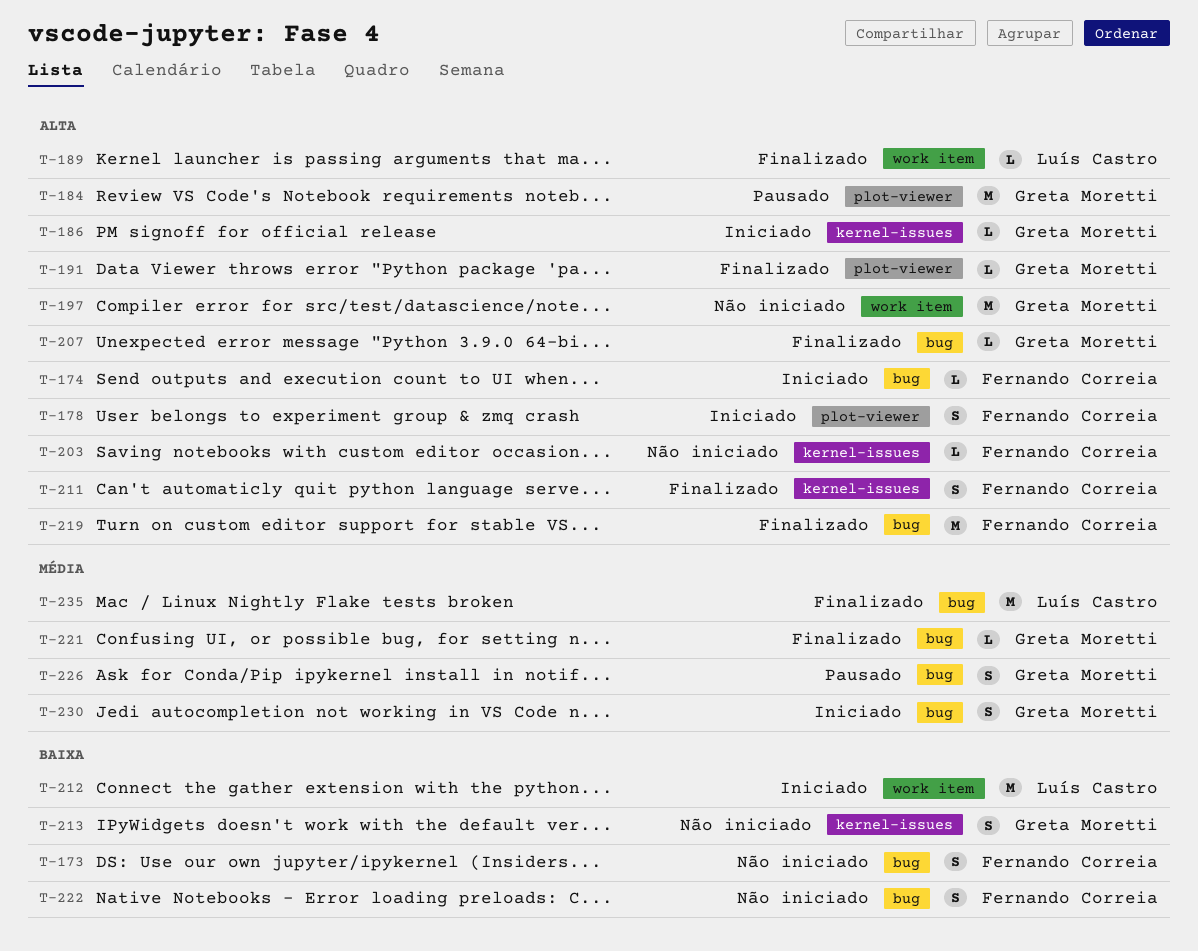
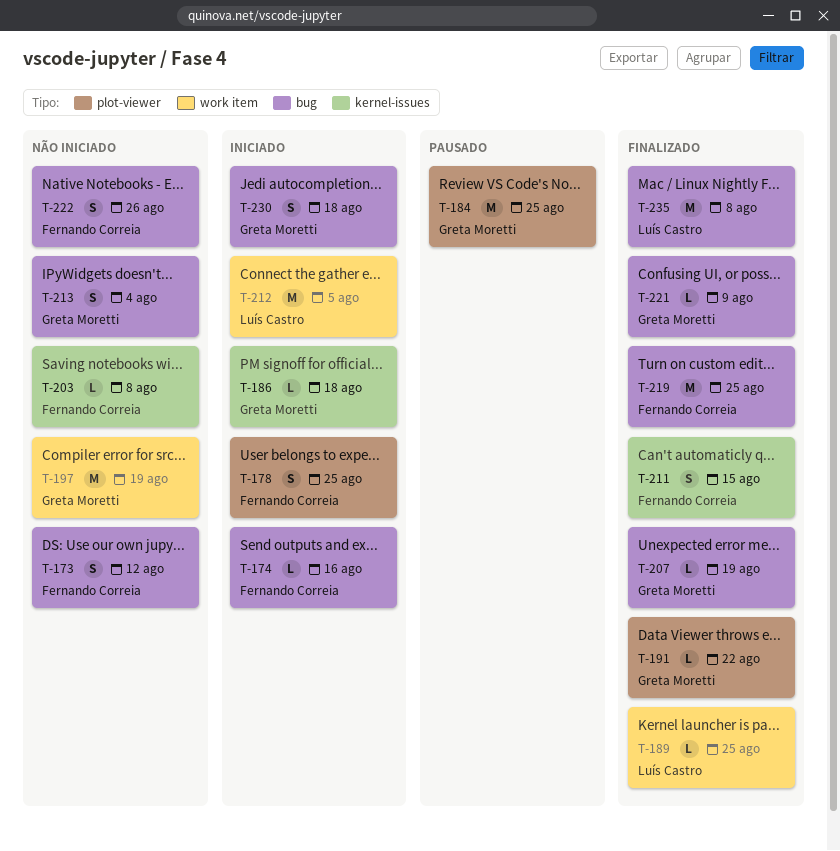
T-213, label: kernel-issues -> bug
T-226: present -> none

